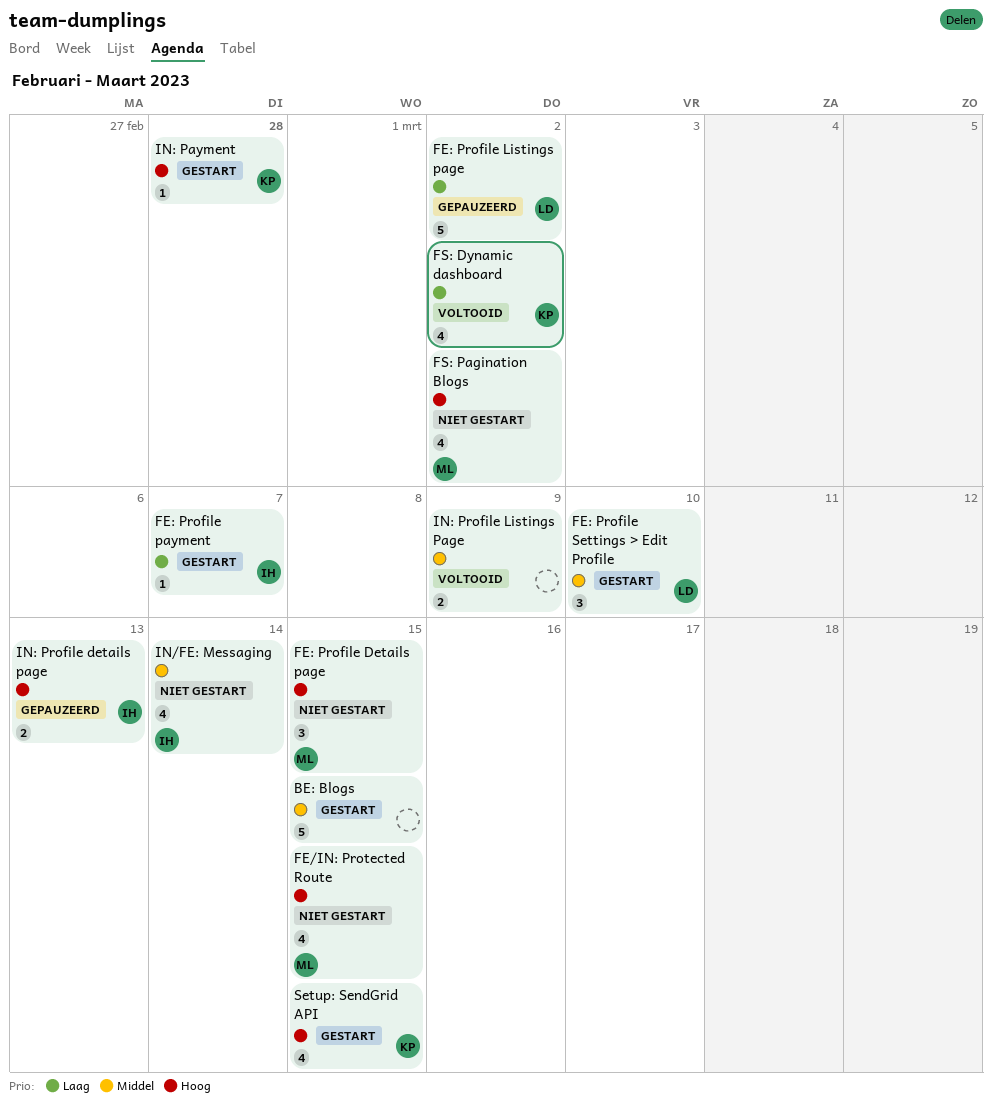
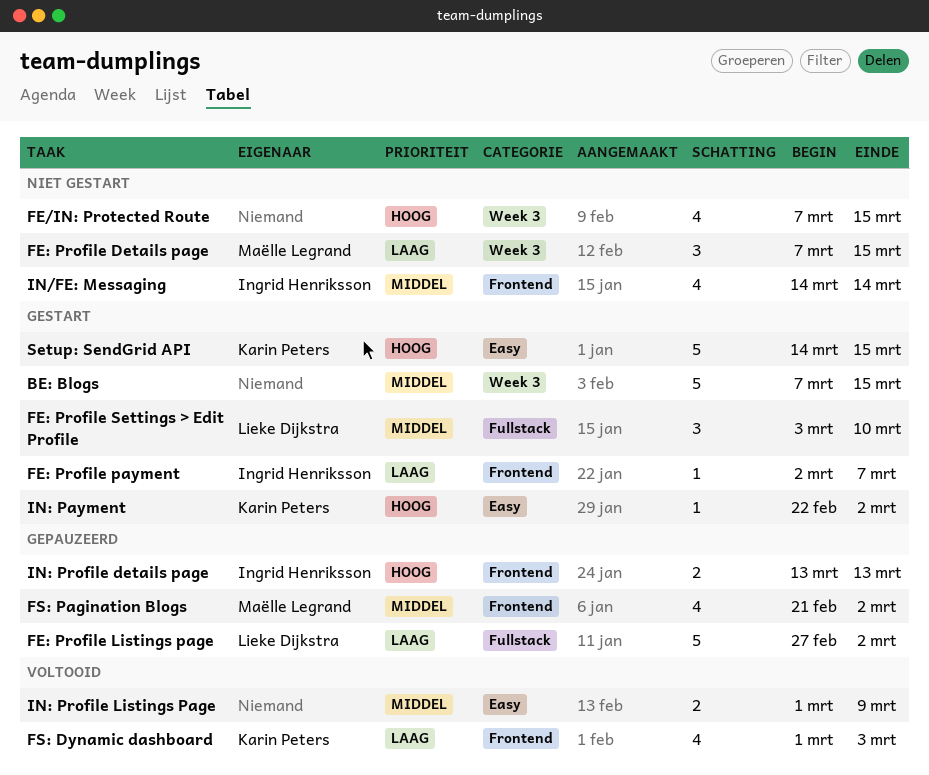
FE/IN: Protected Route, owner: Maëlle Legrand -> none
FE: Profile Details page, priority: Hoog -> Laag
FS: Dynamic dashboard, due: Mar 2 -> Mar 3
FS: Pagination Blogs, status: Niet gestart -> Gepauzeerd
FS: Pagination Blogs, priority: Hoog -> Middel
IN: Payment, due: Feb 28 -> Mar 2
Setup: SendGrid API, estimate: 4 -> 5

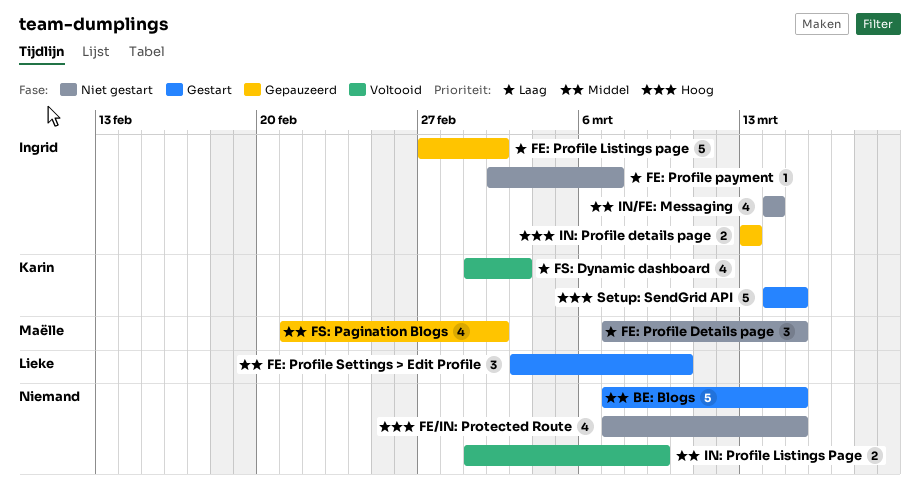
FE: Profile Listings page, owner: Lieke Dijkstra -> Ingrid Henriksson
FE: Profile payment, status: Gestart -> Niet gestart
IN: Payment: present -> none

